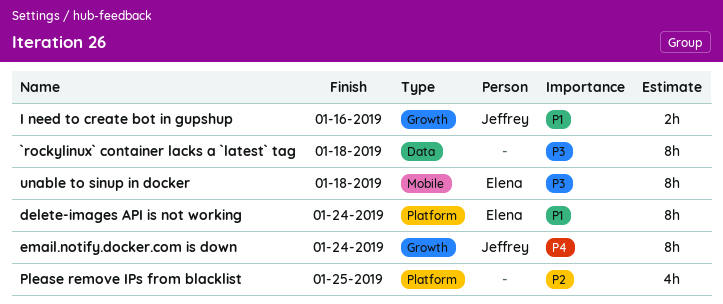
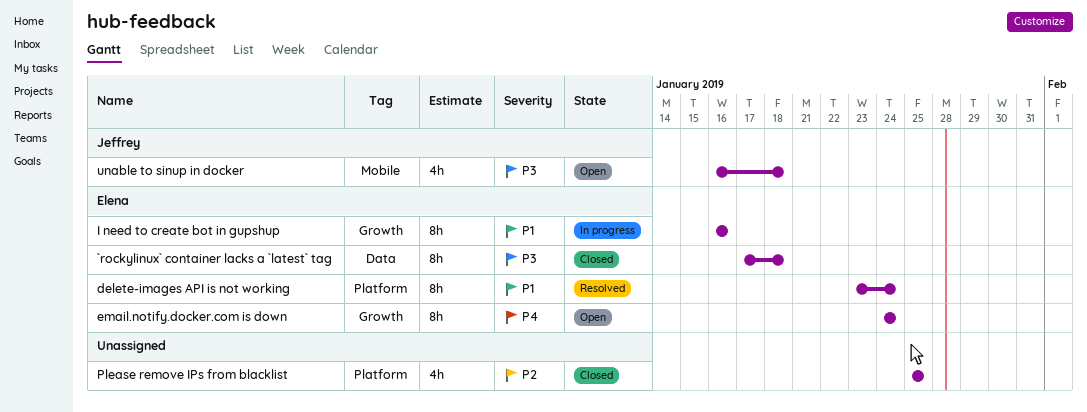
`rockylinux` container lacks a `latest` tag, owner: none -> Elena
email.notify.docker.com is down, owner: Jeffrey -> Elena
I need to create bot in gupshup, owner: Jeffrey -> Elena
I need to create bot in gupshup, estimate: 2h -> 8h
unable to sinup in docker, owner: Elena -> Jeffrey
unable to sinup in docker, estimate: 8h -> 4h

